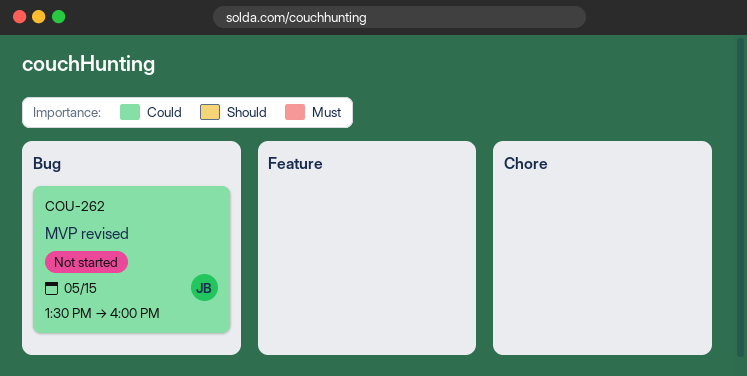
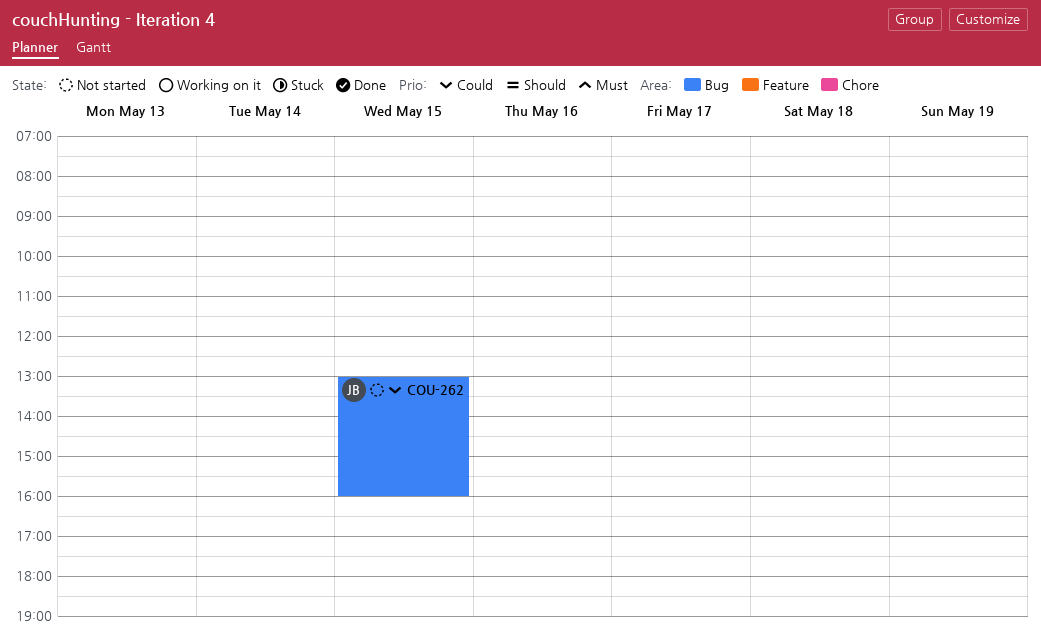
COU-262, begins: 13:30 -> 13:00

